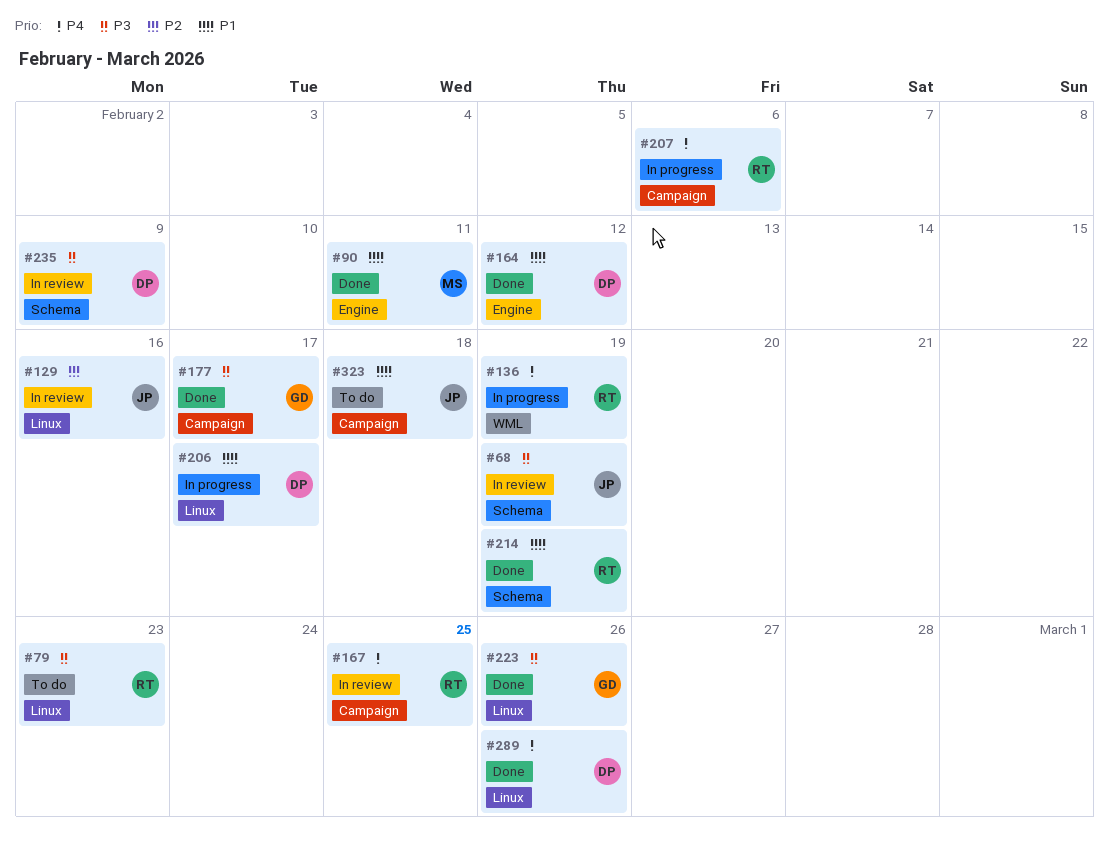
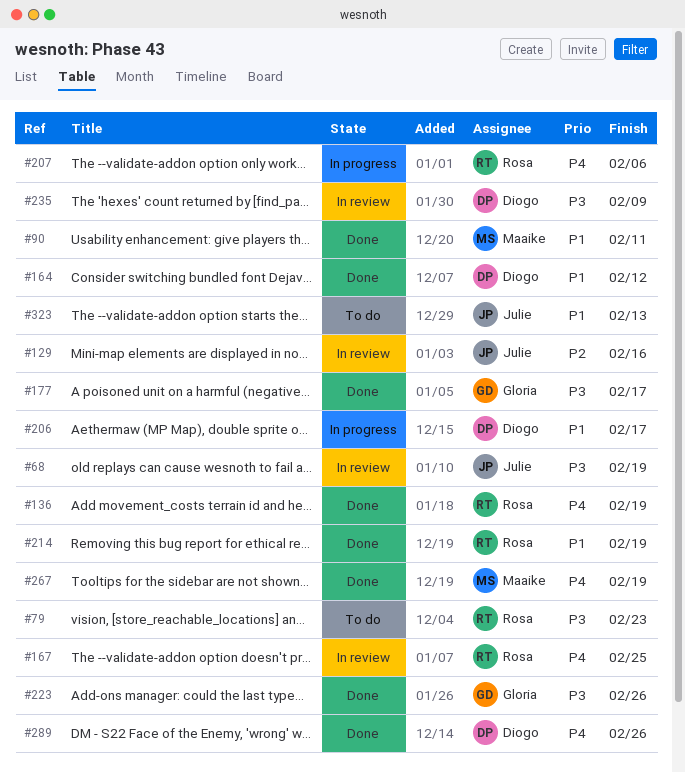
#136, status: In progress -> Done
#267: none -> present
#323, due: Feb 18 -> Feb 13

